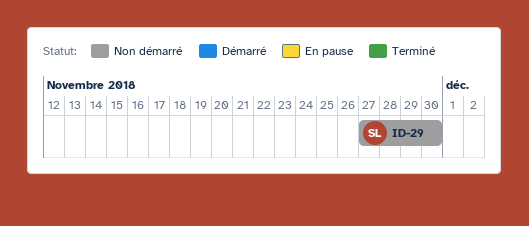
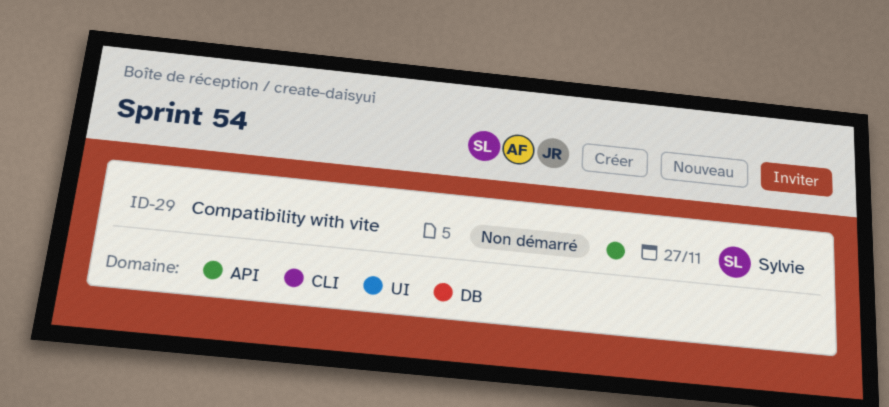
ID-29, due: Nov 30 -> Nov 27

